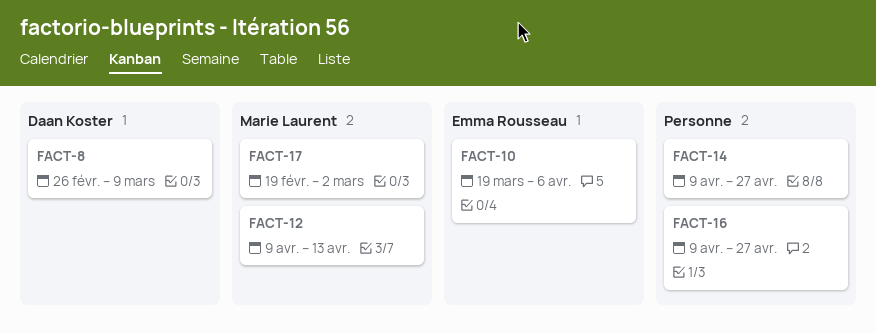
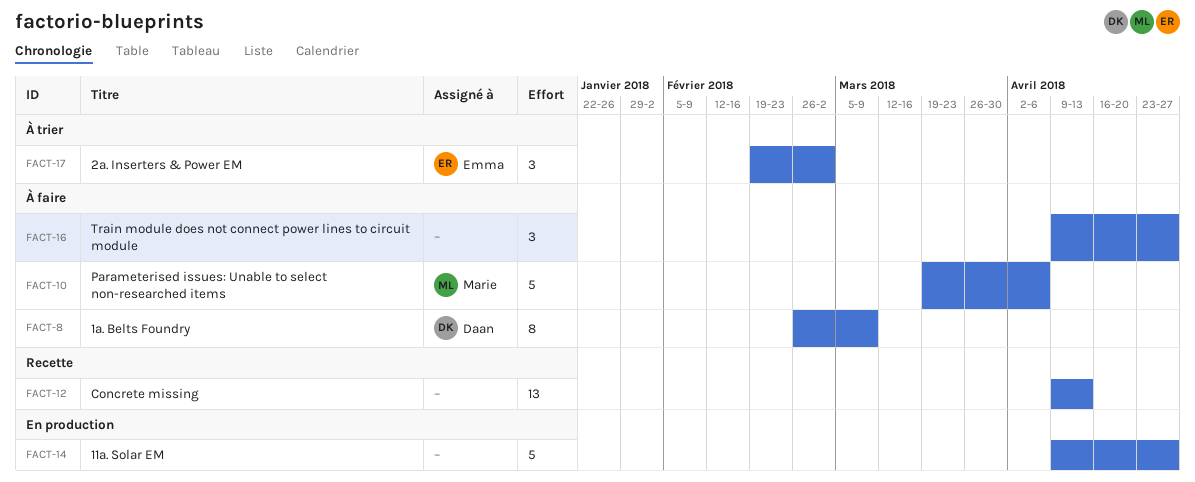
FACT-10, owner: Emma Rousseau -> Marie Laurent
FACT-12, owner: Marie Laurent -> none
FACT-17, owner: Marie Laurent -> Emma Rousseau

